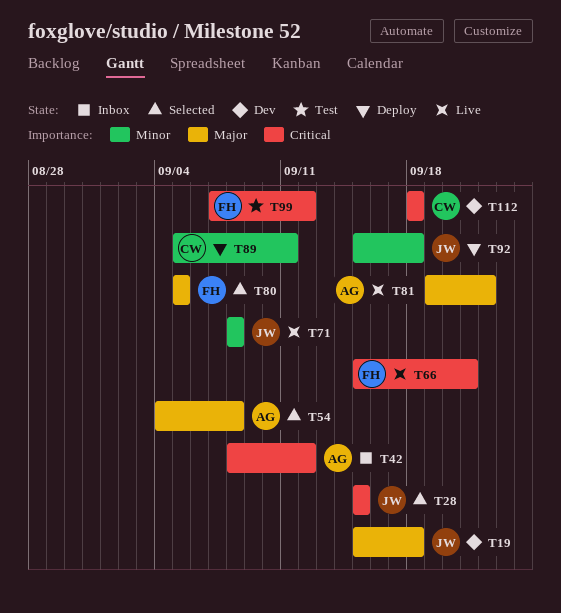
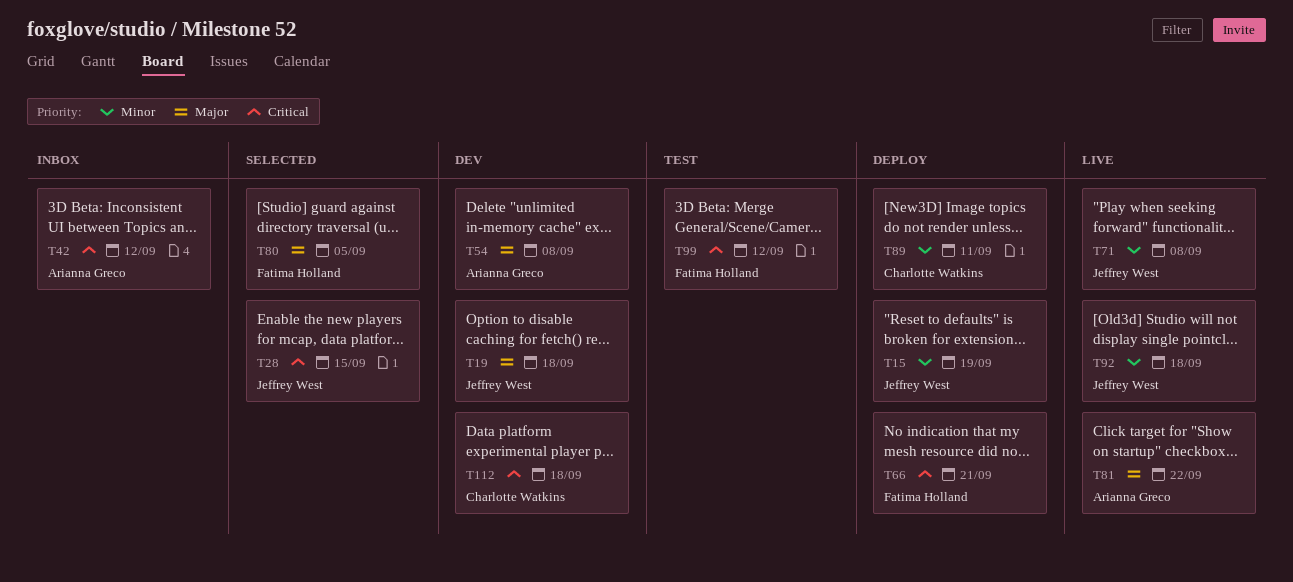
T15: none -> present
T54, status: Selected -> Dev
T66, status: Live -> Deploy
T92, status: Deploy -> Live

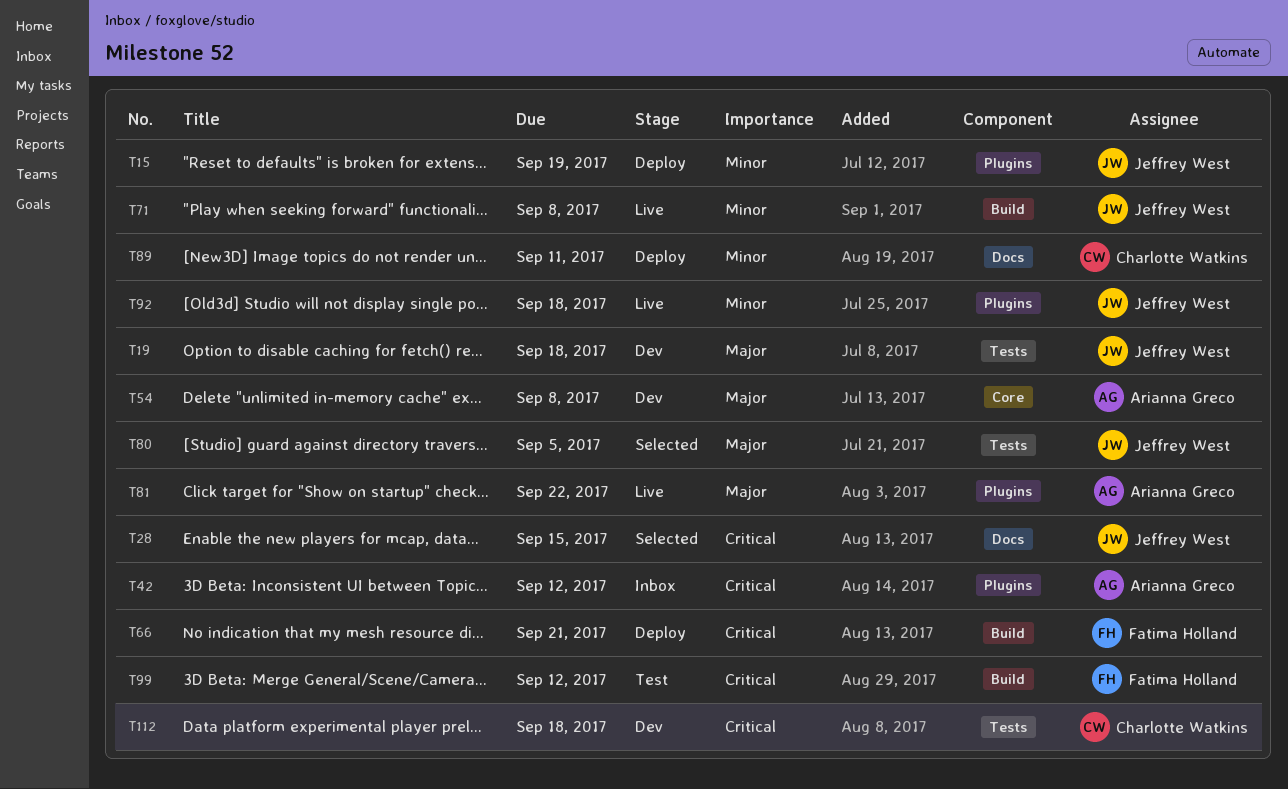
T80, owner: Fatima Holland -> Jeffrey West

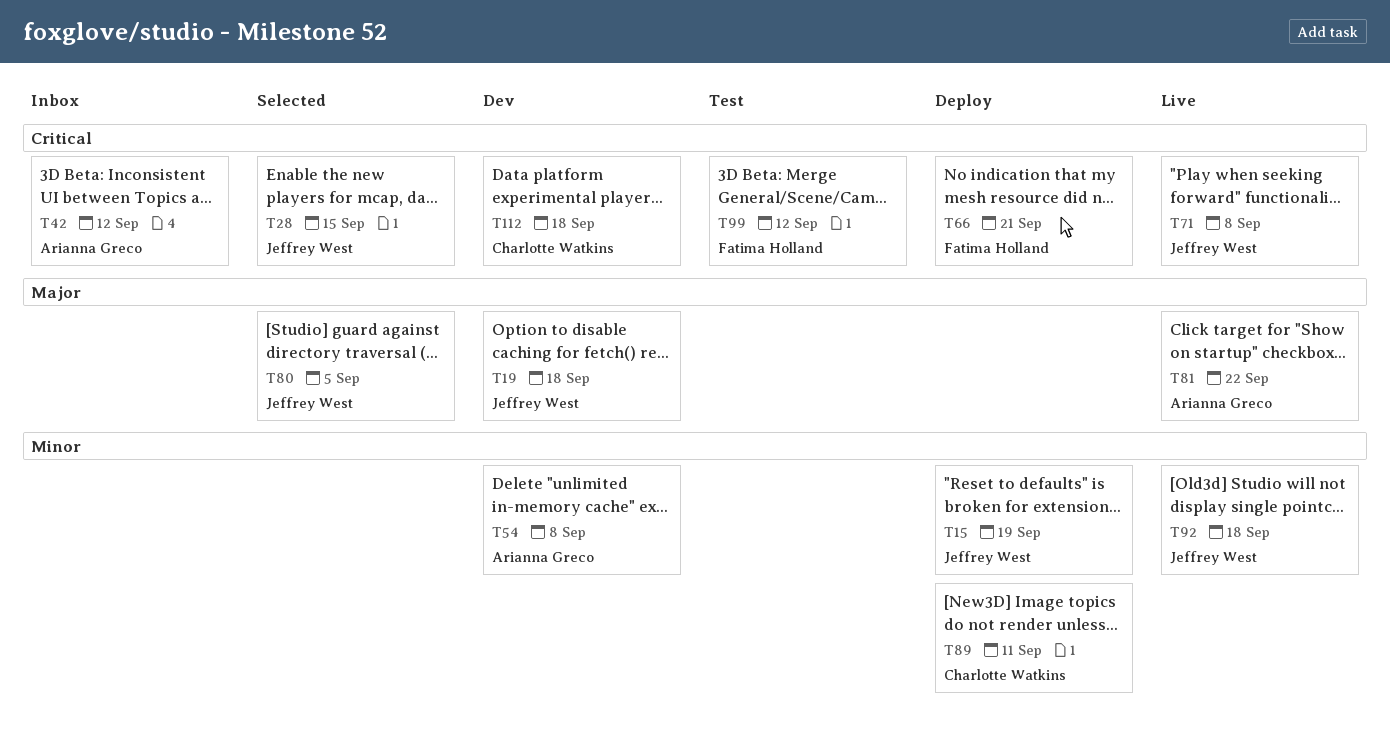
T54, priority: Major -> Minor
T71, priority: Minor -> Critical

